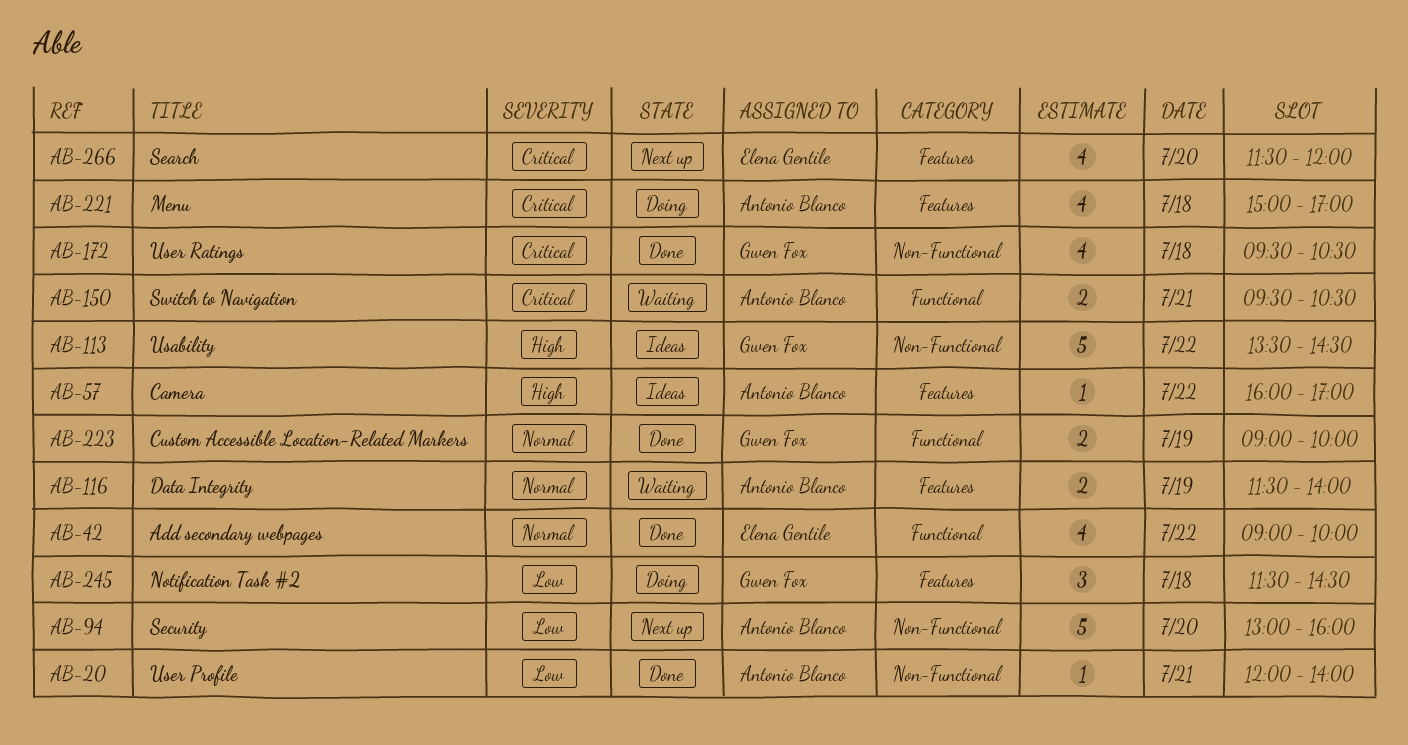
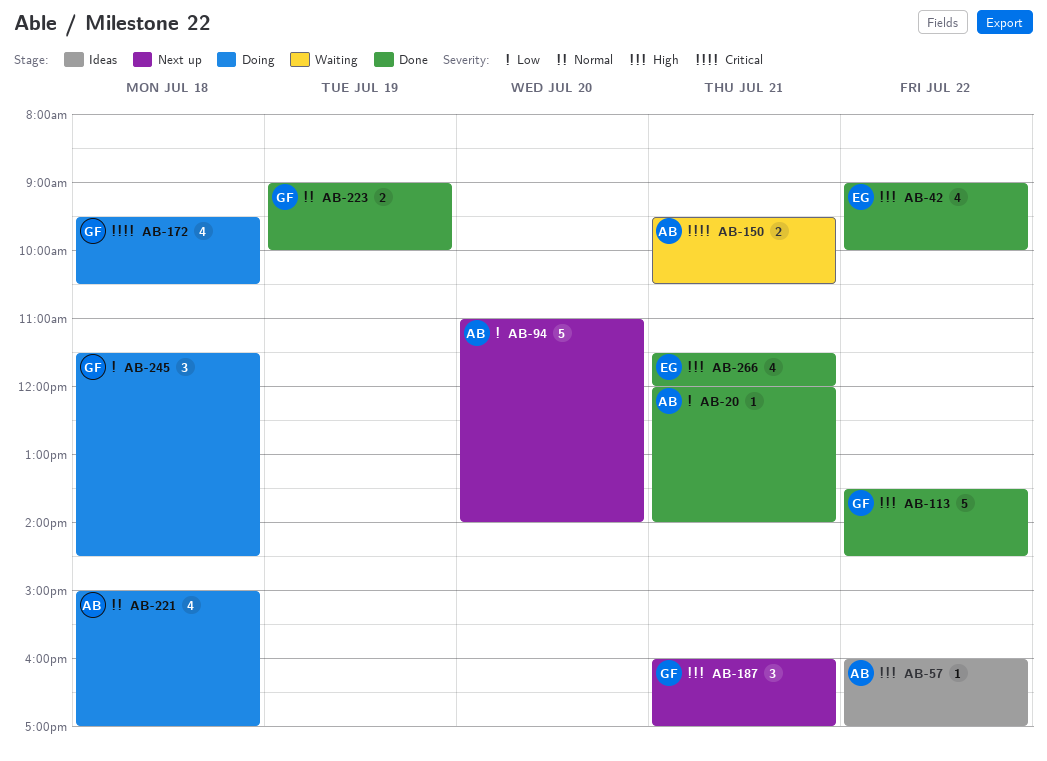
AB-42, priority: Normal -> High
AB-94, begins: 13:00 -> 11:00
AB-94, ends: 16:00 -> 14:00
AB-113, status: Ideas -> Done
AB-116: present -> none
AB-172, status: Done -> Doing
AB-187: none -> present
AB-221, priority: Critical -> Normal
AB-266, status: Next up -> Done
AB-266, priority: Critical -> High
AB-266, day: Jul 20 -> Jul 21

